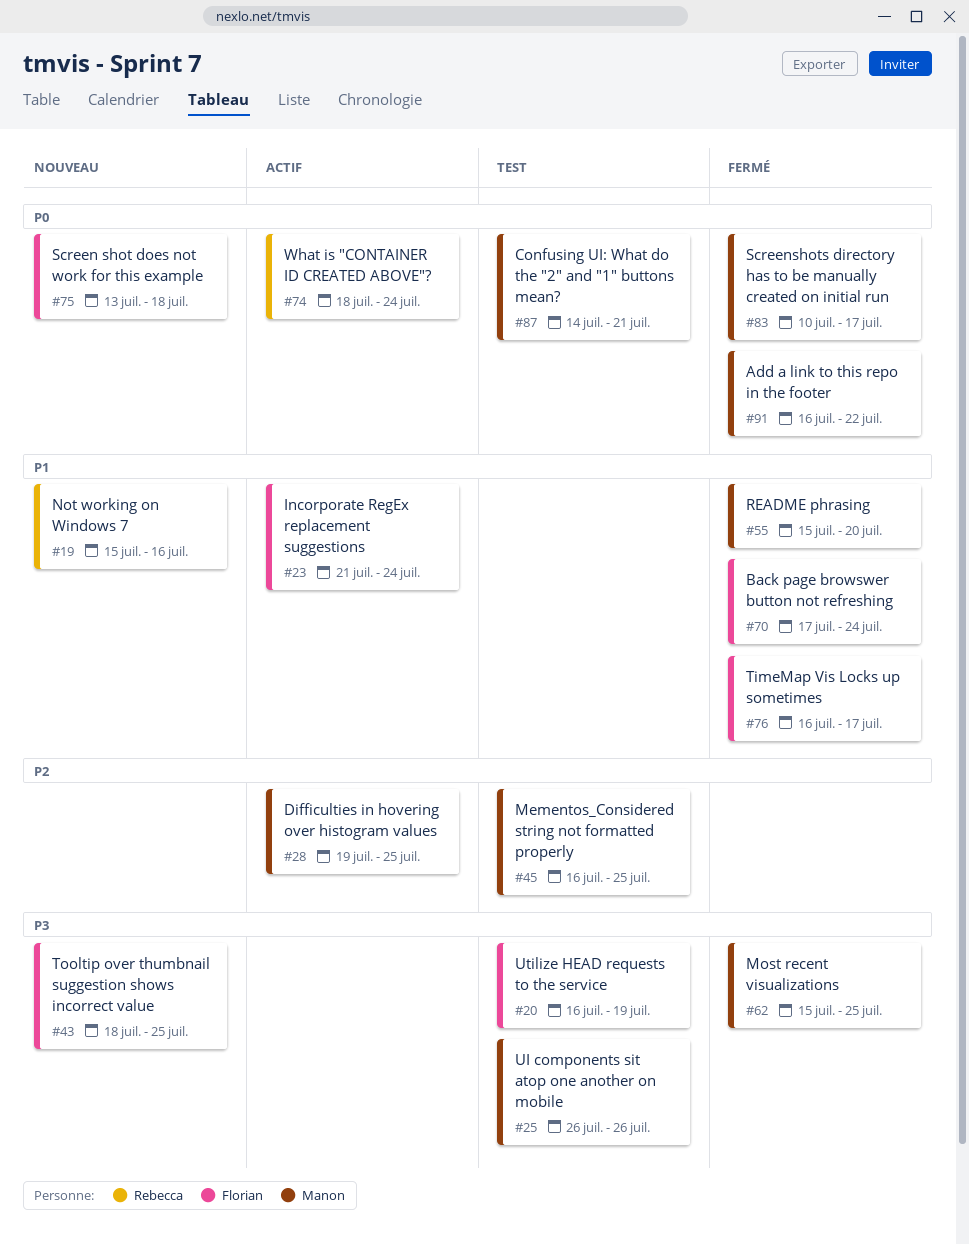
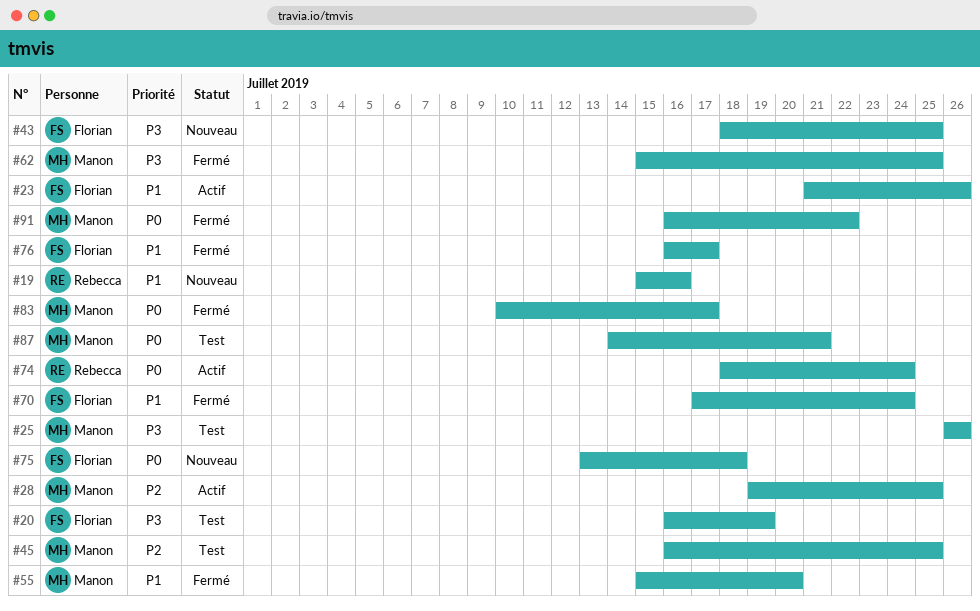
#23, due: Jul 24 -> Jul 26

